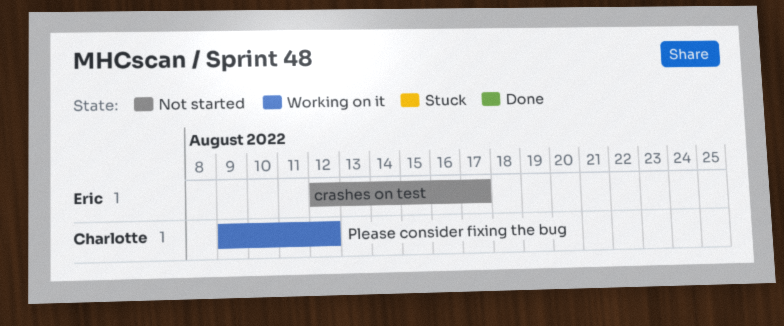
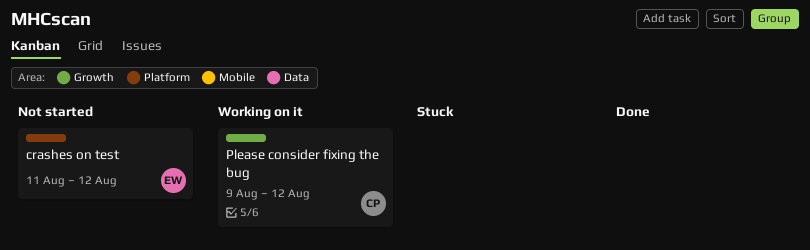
crashes on test, start: Aug 12 -> Aug 11
crashes on test, due: Aug 17 -> Aug 12

